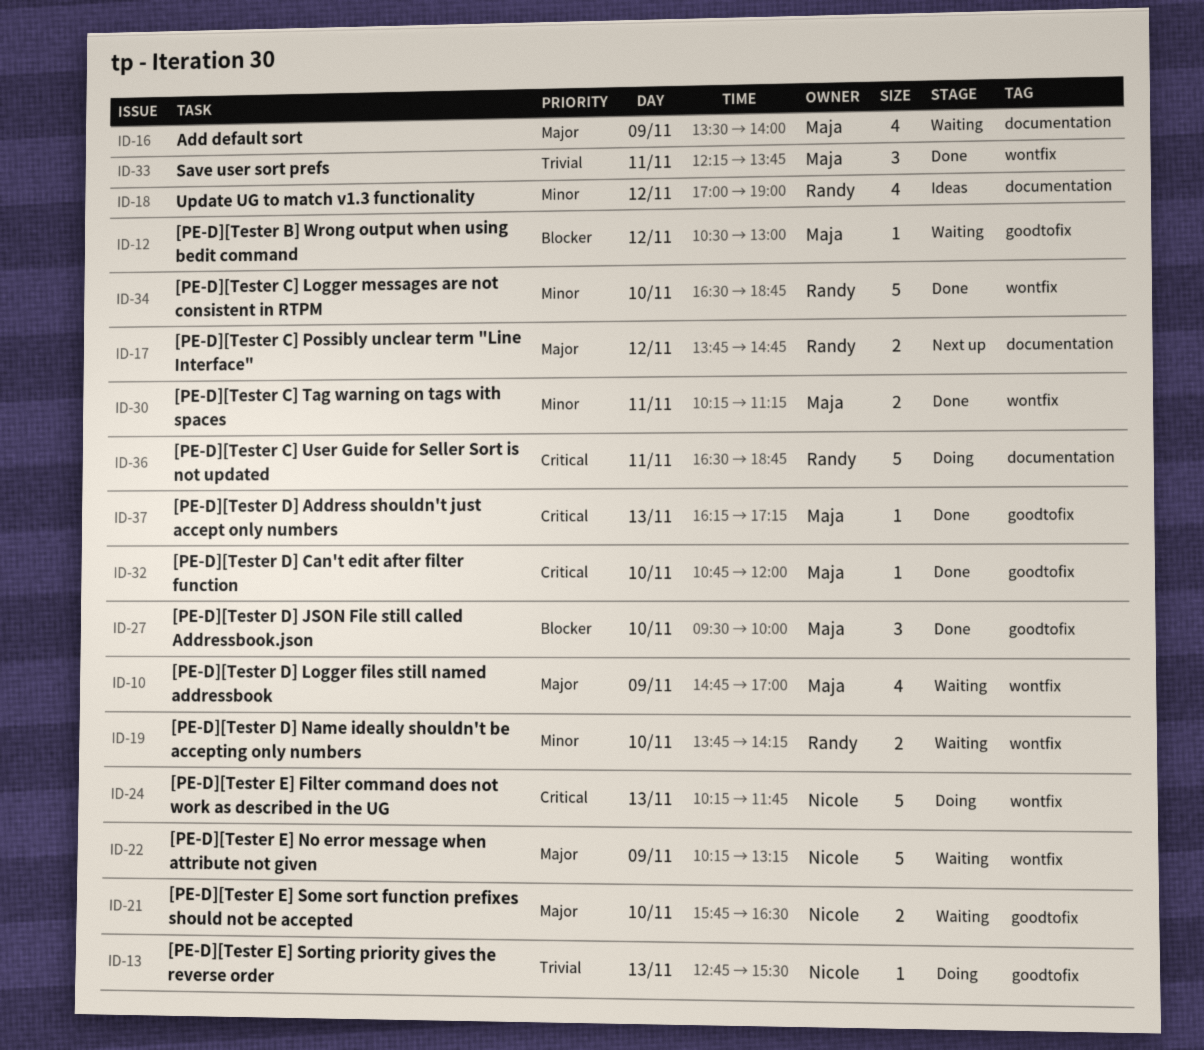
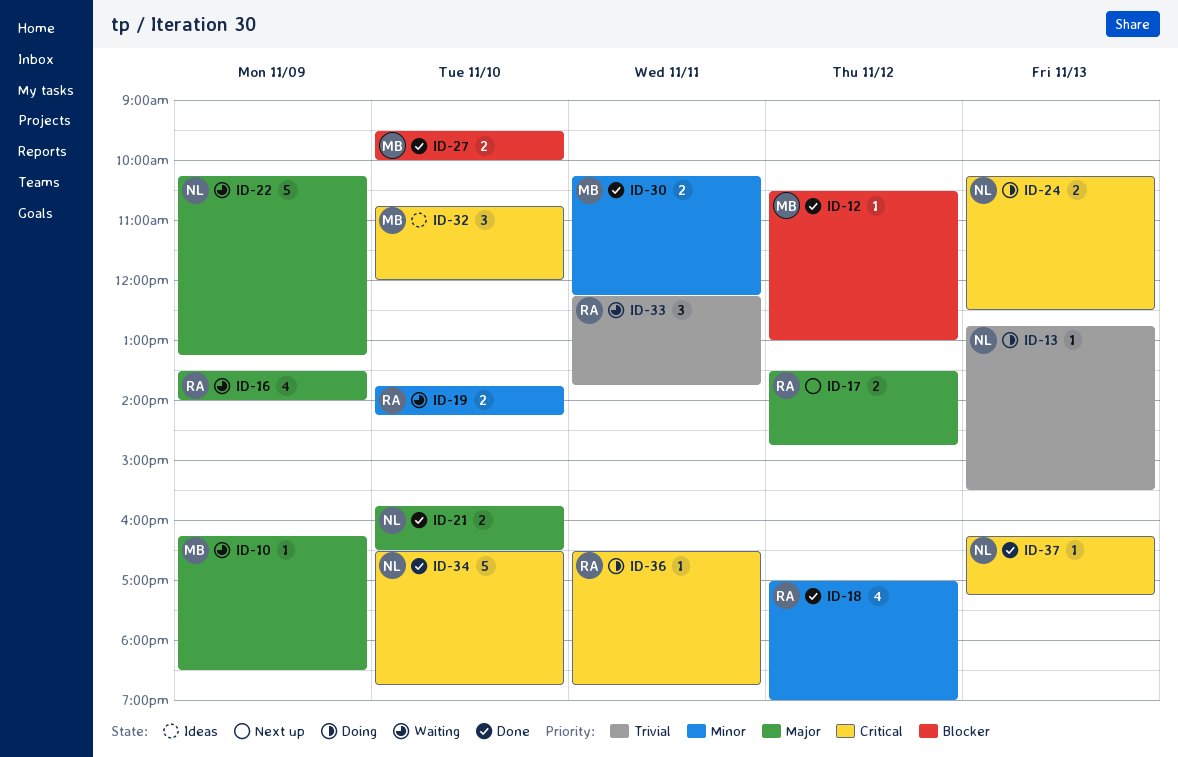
ID-10, estimate: 4 -> 1
ID-10, begins: 14:45 -> 16:15
ID-10, ends: 17:00 -> 18:30
ID-12, status: Waiting -> Done
ID-16, owner: Maja -> Randy
ID-17, begins: 13:45 -> 13:30
ID-18, status: Ideas -> Done
ID-21, status: Waiting -> Done
ID-24, estimate: 5 -> 2
ID-24, ends: 11:45 -> 12:30
ID-27, estimate: 3 -> 2
ID-30, ends: 11:15 -> 12:15
ID-32, status: Done -> Ideas
ID-32, estimate: 1 -> 3
ID-33, status: Done -> Waiting
ID-33, owner: Maja -> Randy
ID-34, owner: Randy -> Nicole
ID-34, priority: Minor -> Critical
ID-36, estimate: 5 -> 1
ID-37, owner: Maja -> Nicole

